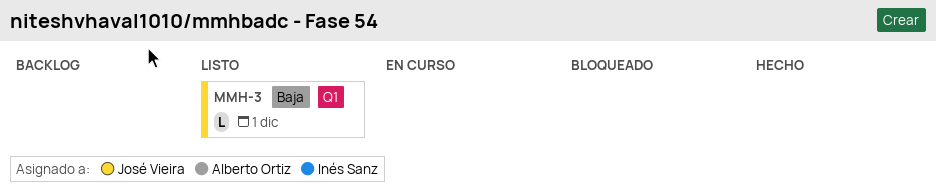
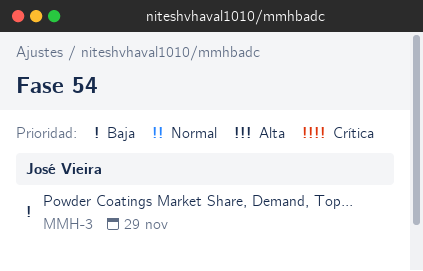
MMH-3, due: Dec 1 -> Nov 29

